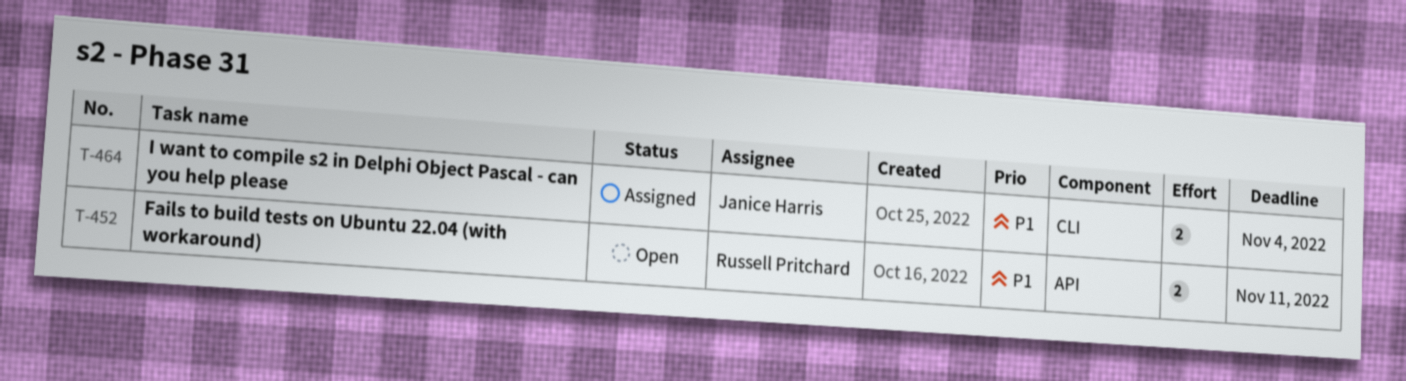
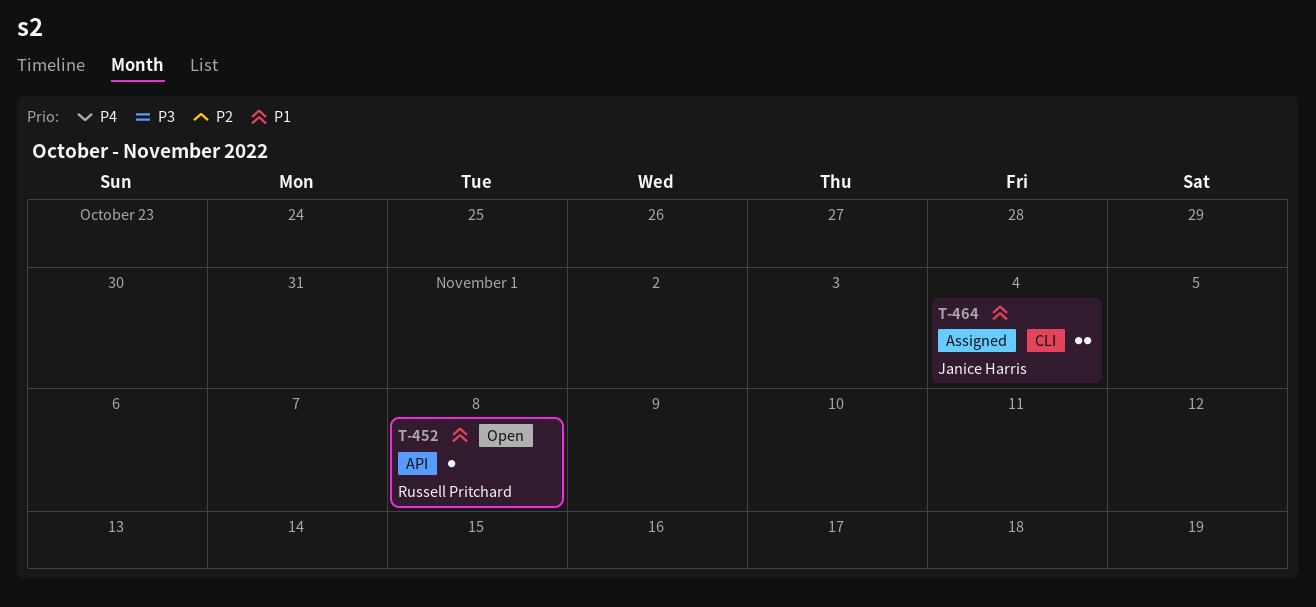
T-452, estimate: 2 -> 1
T-452, due: Nov 11 -> Nov 8

